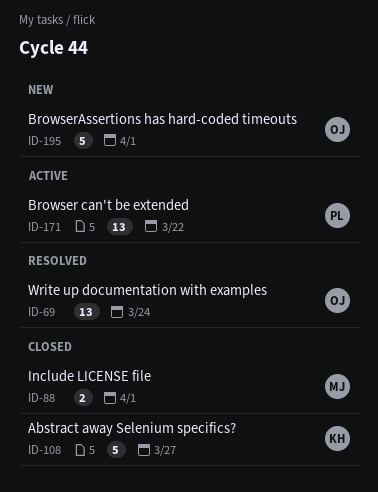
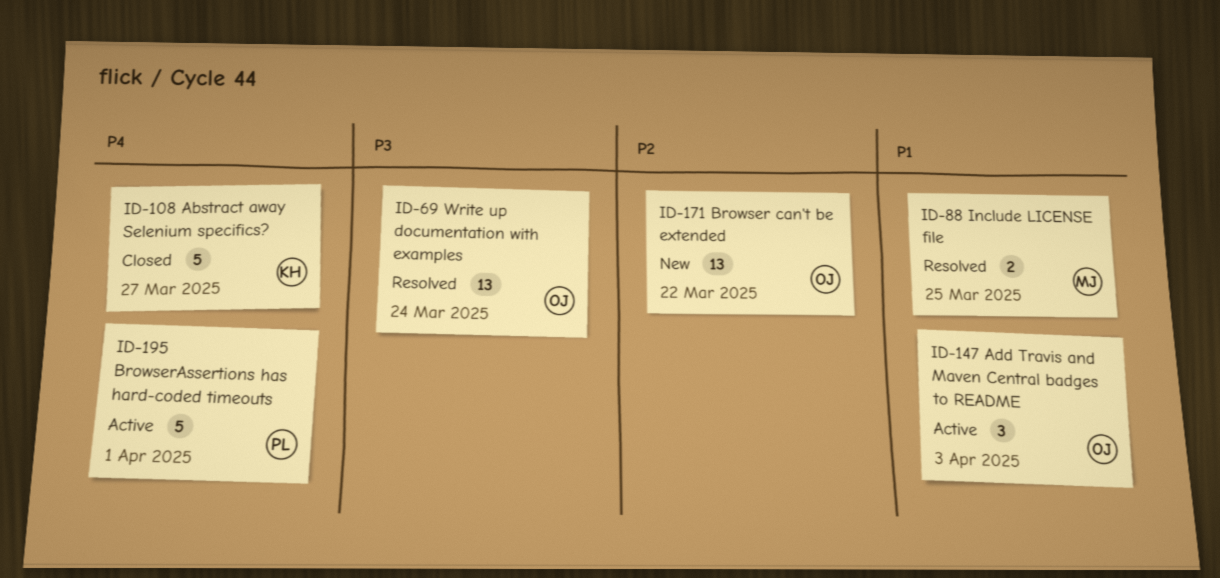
ID-88, status: Closed -> Resolved
ID-88, due: Apr 1 -> Mar 25
ID-147: none -> present
ID-171, status: Active -> New
ID-171, owner: PL -> OJ
ID-195, status: New -> Active
ID-195, owner: OJ -> PL

